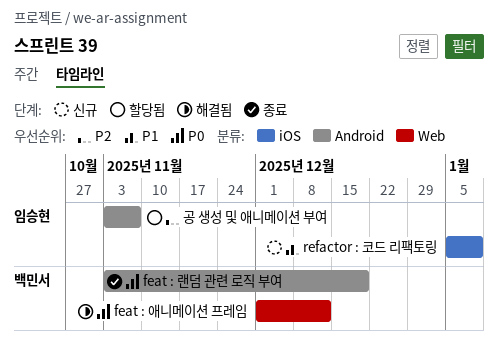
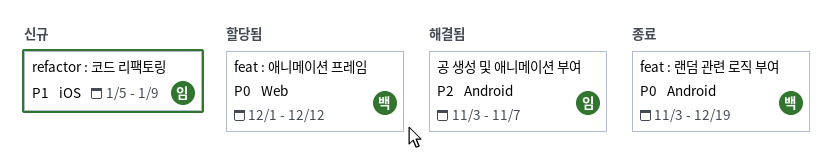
feat : 애니메이션 프레임, status: 해결됨 -> 할당됨
공 생성 및 애니메이션 부여, status: 할당됨 -> 해결됨

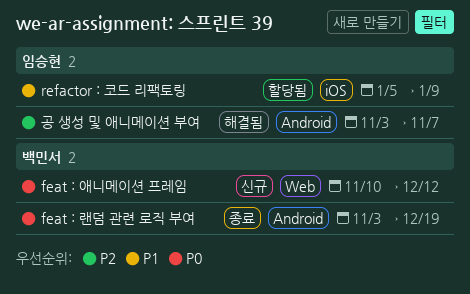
feat : 애니메이션 프레임, status: 할당됨 -> 신규
feat : 애니메이션 프레임, start: Dec 1 -> Nov 10
refactor : 코드 리팩토링, status: 신규 -> 할당됨

